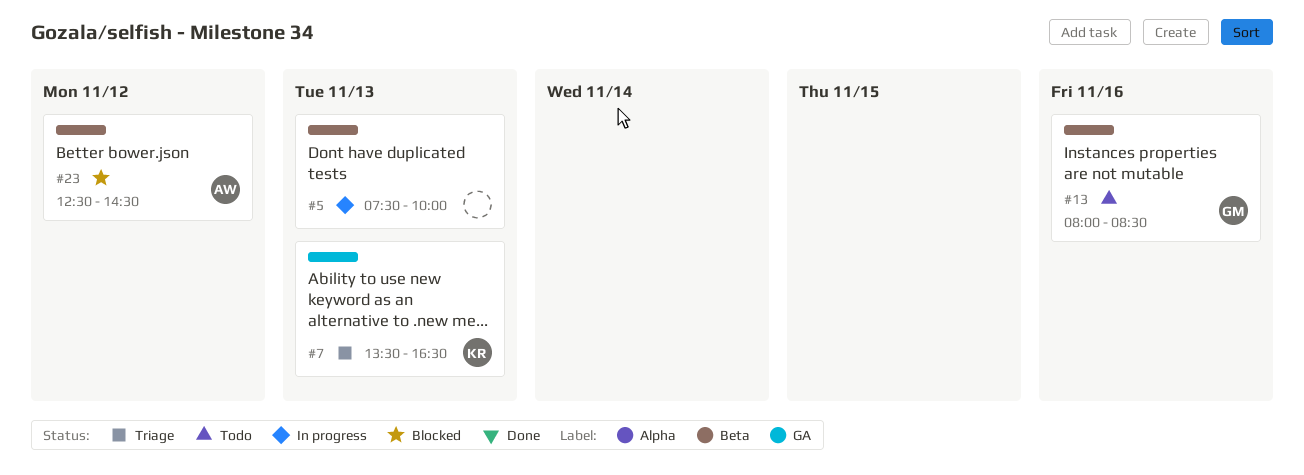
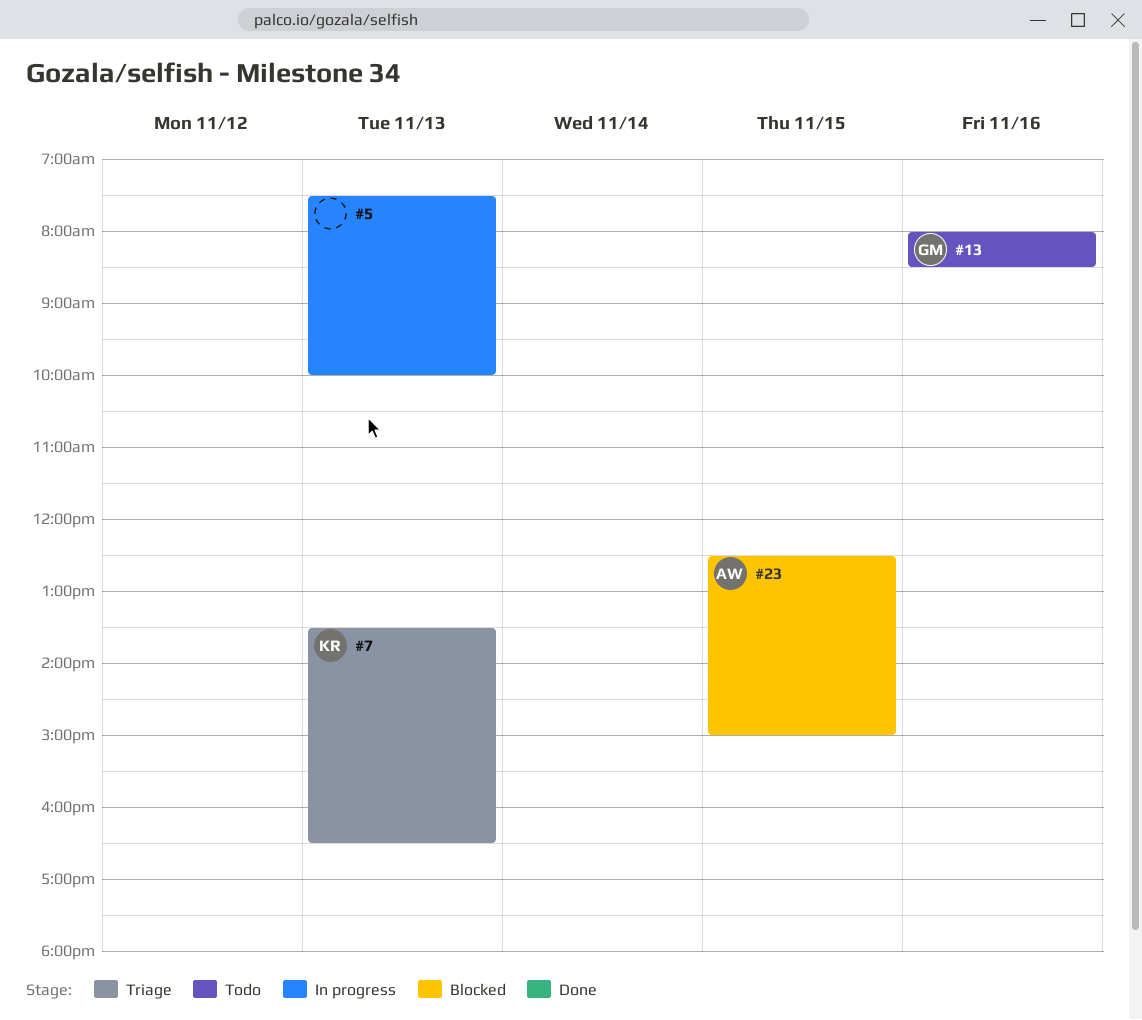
#23, day: Nov 12 -> Nov 15
#23, ends: 14:30 -> 15:00

